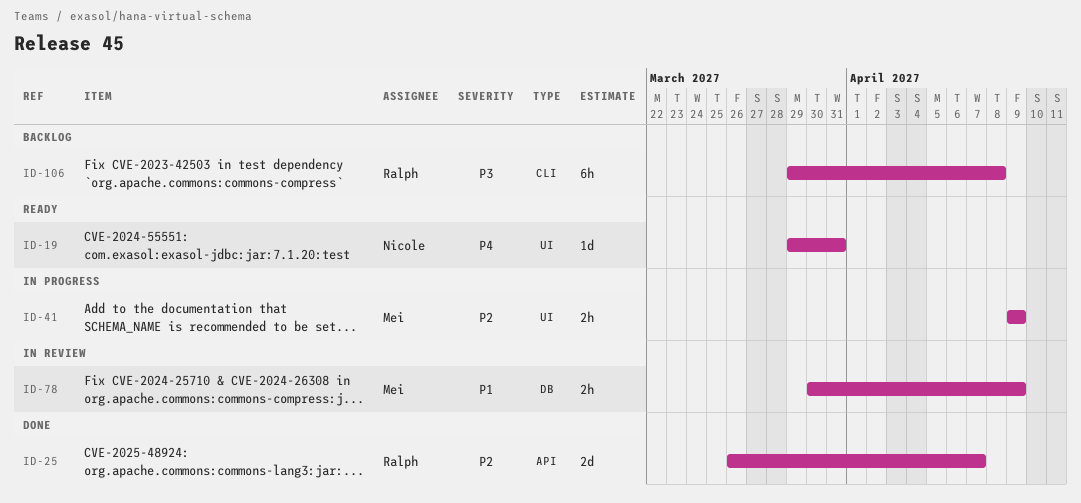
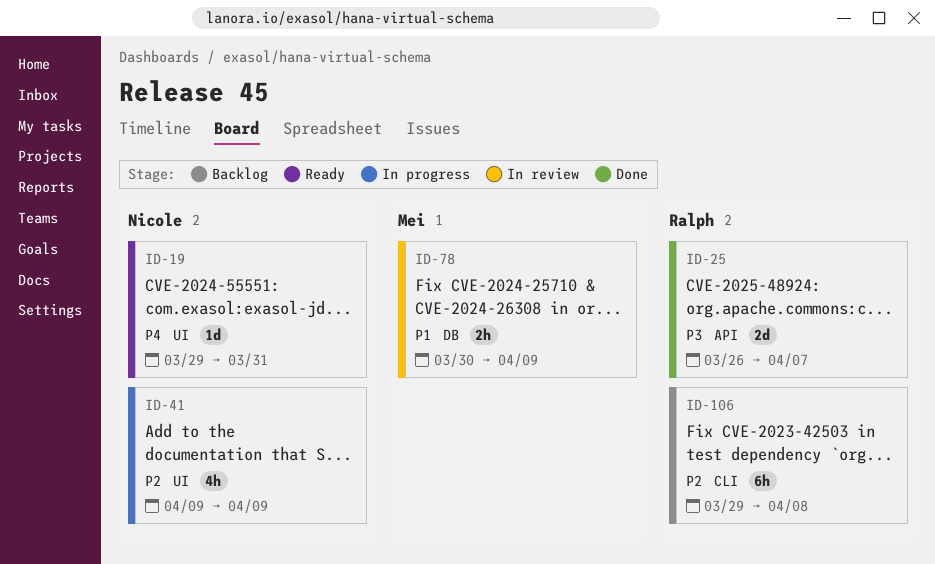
ID-25, priority: P2 -> P3
ID-41, owner: Mei -> Nicole
ID-41, estimate: 2h -> 4h
ID-106, priority: P3 -> P2

